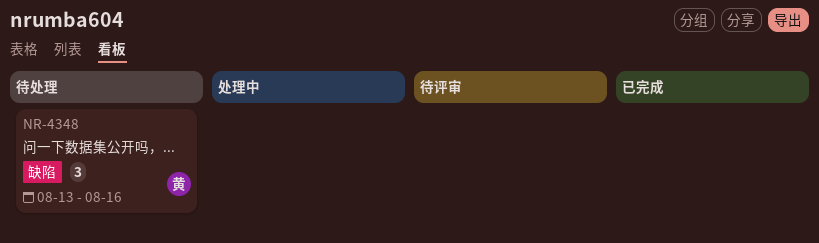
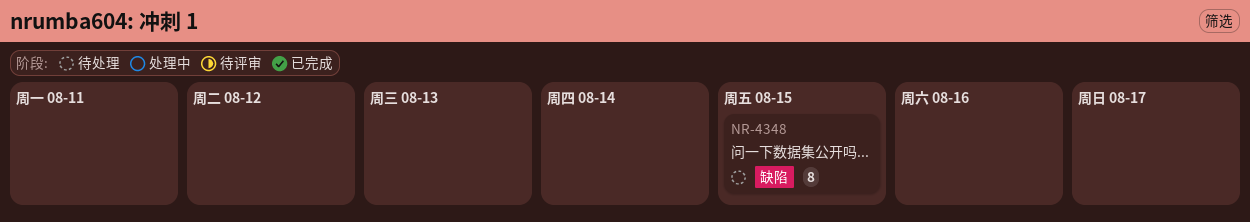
NR-4348, estimate: 3 -> 8
NR-4348, due: Aug 16 -> Aug 15

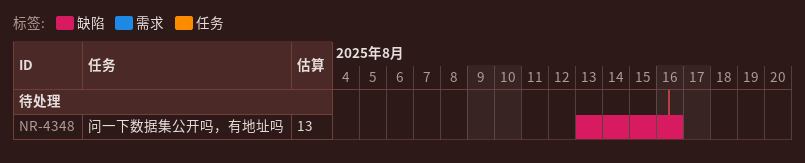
NR-4348, estimate: 8 -> 13
NR-4348, due: Aug 15 -> Aug 16

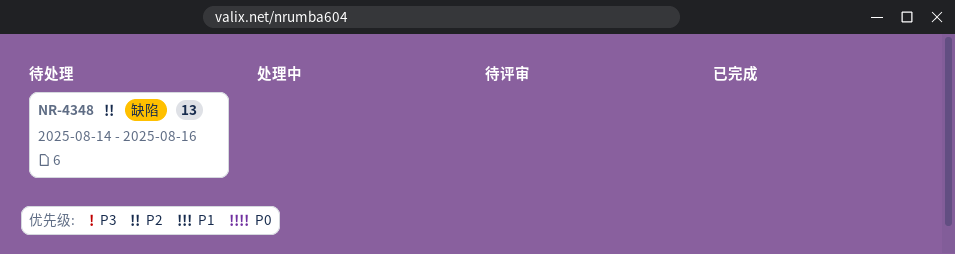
NR-4348, start: Aug 13 -> Aug 14

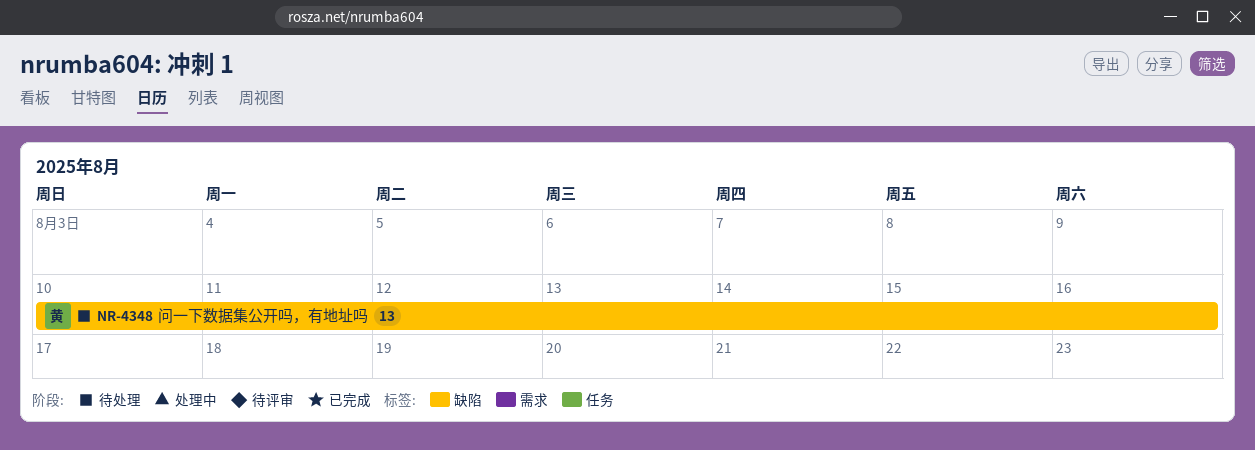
NR-4348, start: Aug 14 -> Aug 10

